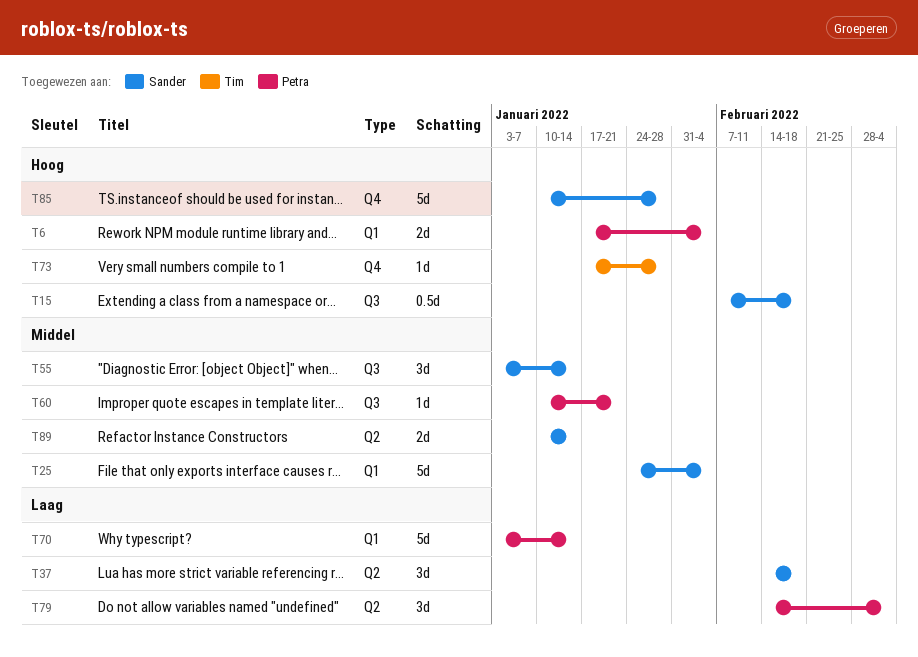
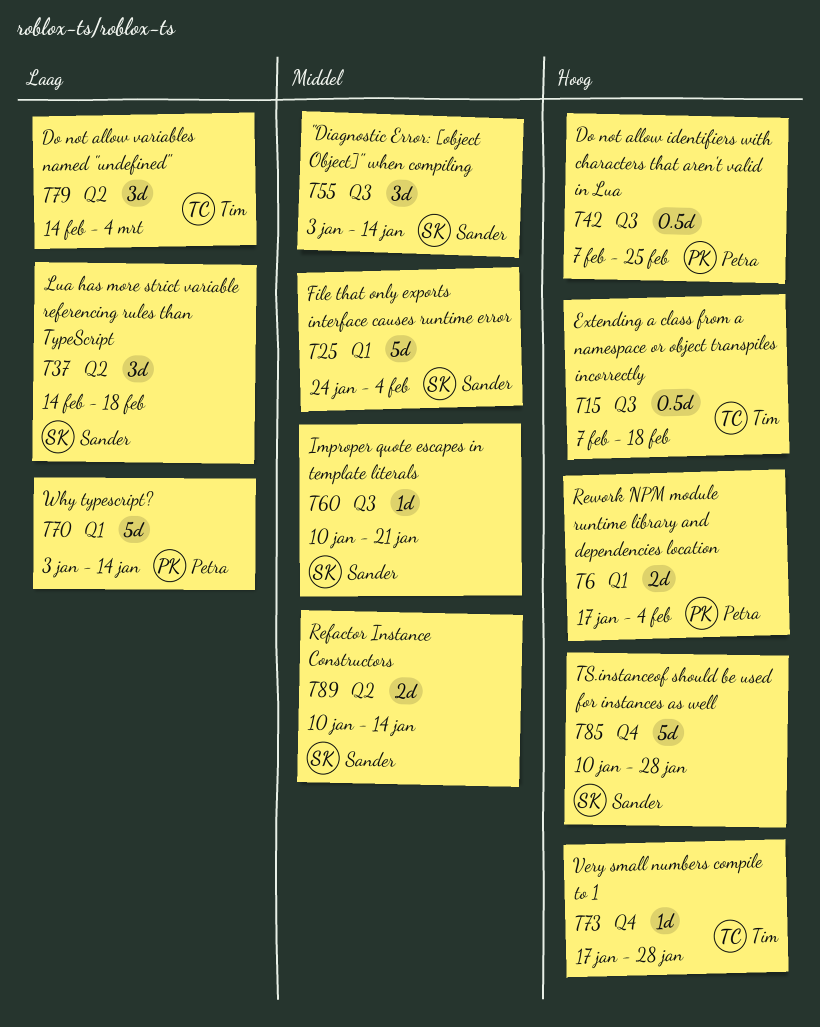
T15, owner: Sander -> Tim
T42: none -> present
T60, owner: Petra -> Sander
T79, owner: Petra -> Tim

